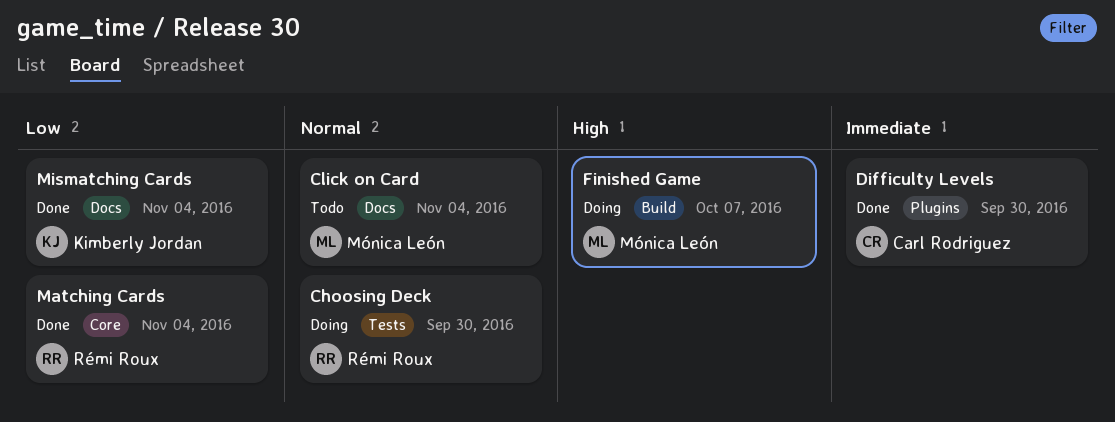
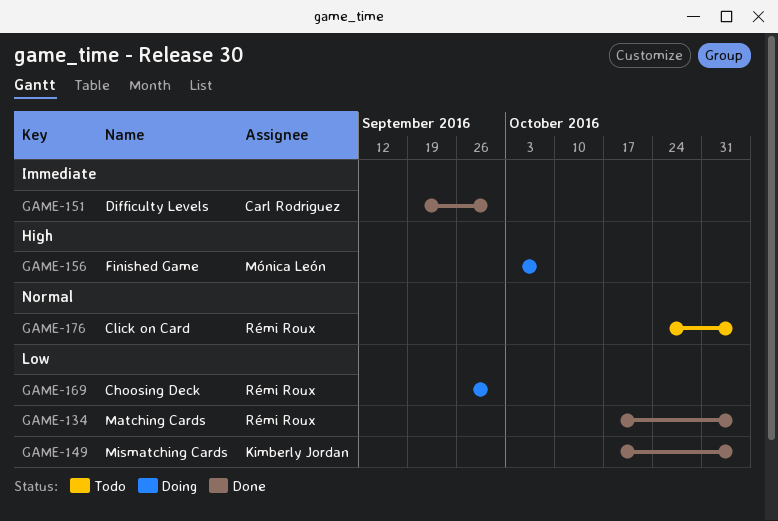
Choosing Deck, priority: Normal -> Low
Click on Card, owner: Mónica León -> Rémi Roux

